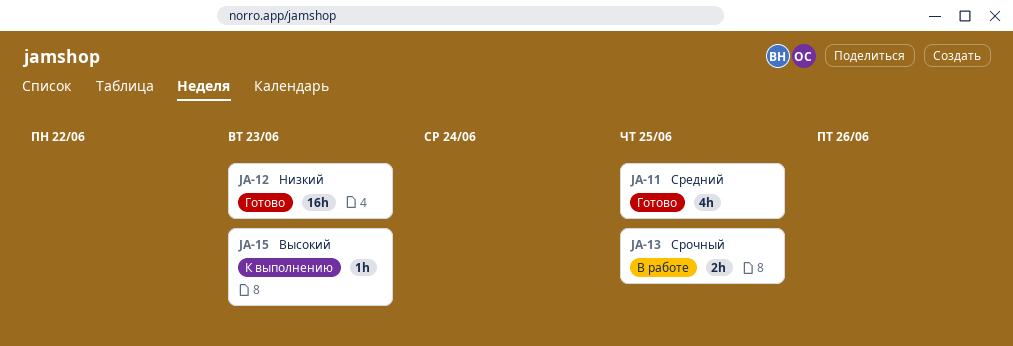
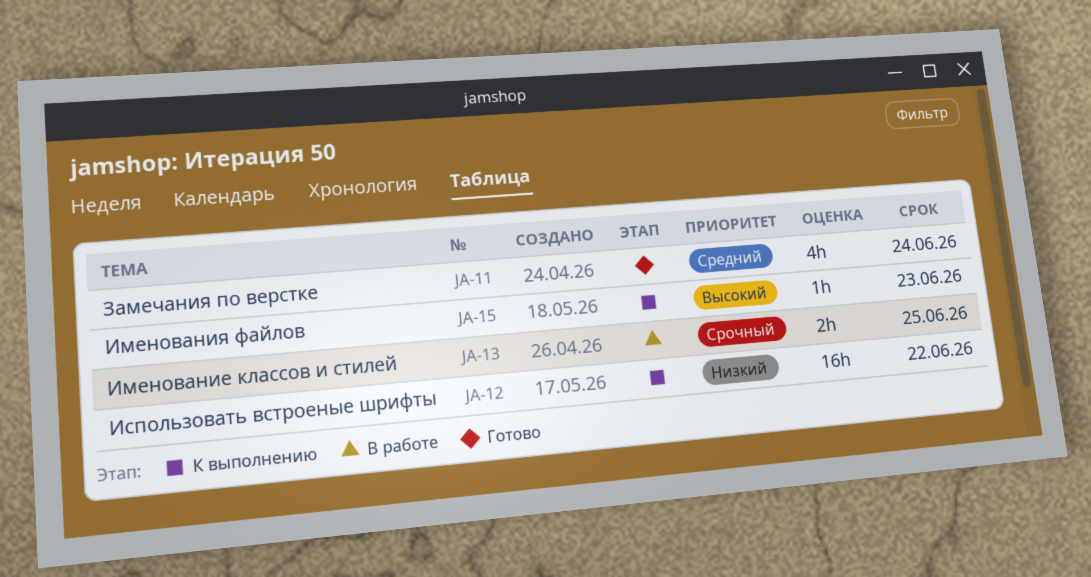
JA-11, due: Jun 25 -> Jun 24
JA-12, status: Готово -> К выполнению
JA-12, due: Jun 23 -> Jun 22

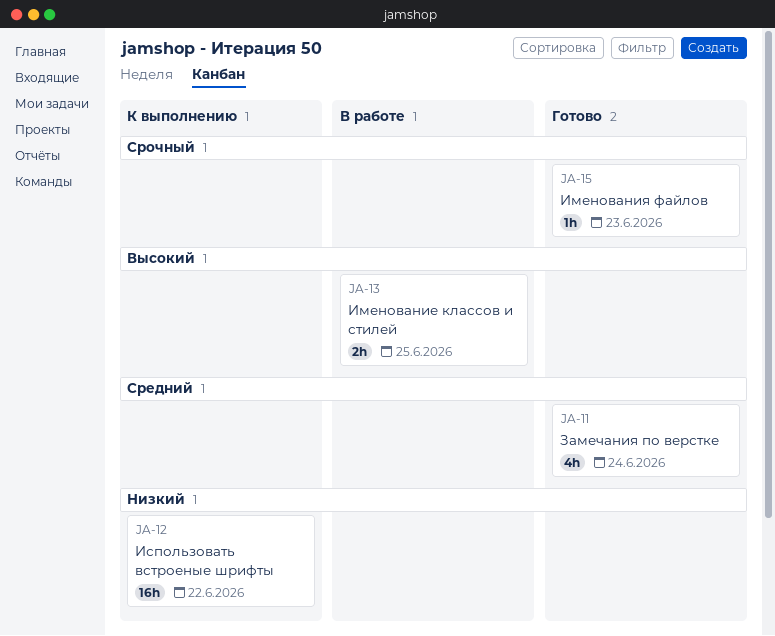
JA-13, priority: Срочный -> Высокий
JA-15, status: К выполнению -> Готово
JA-15, priority: Высокий -> Срочный

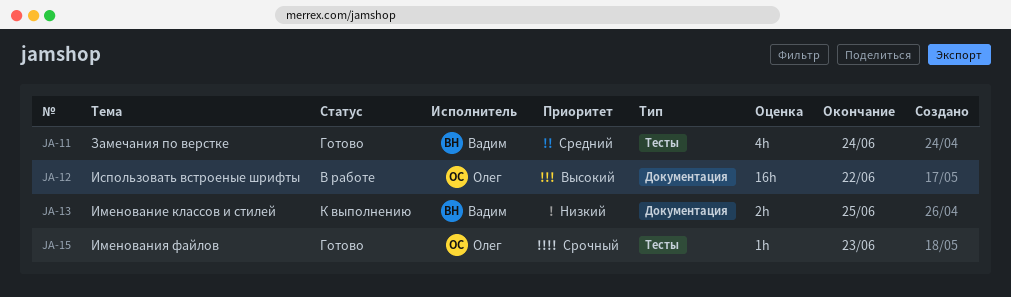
JA-12, status: К выполнению -> В работе
JA-12, priority: Низкий -> Высокий
JA-13, status: В работе -> К выполнению
JA-13, priority: Высокий -> Низкий

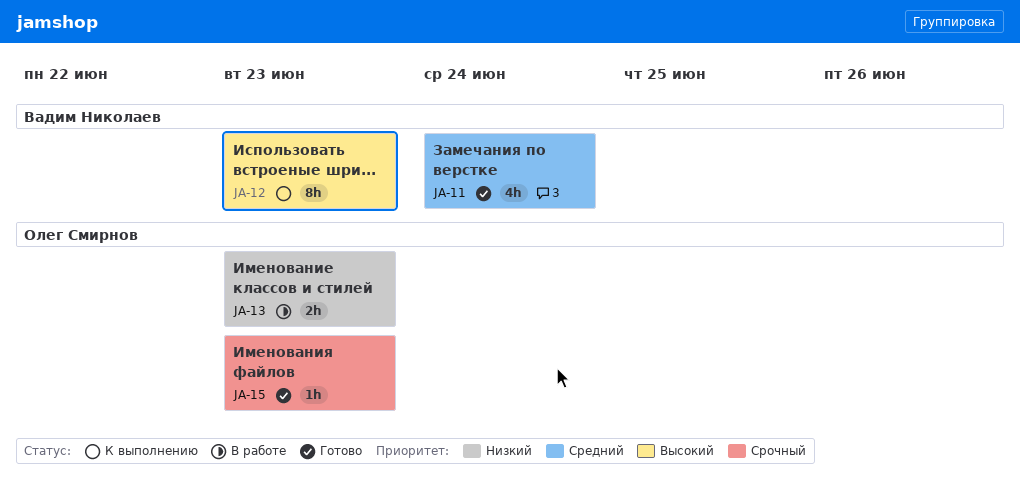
JA-12, status: В работе -> К выполнению
JA-12, owner: Олег Смирнов -> Вадим Николаев
JA-12, estimate: 16h -> 8h
JA-12, due: Jun 22 -> Jun 23
JA-13, status: К выполнению -> В работе
JA-13, owner: Вадим Николаев -> Олег Смирнов
JA-13, due: Jun 25 -> Jun 23

